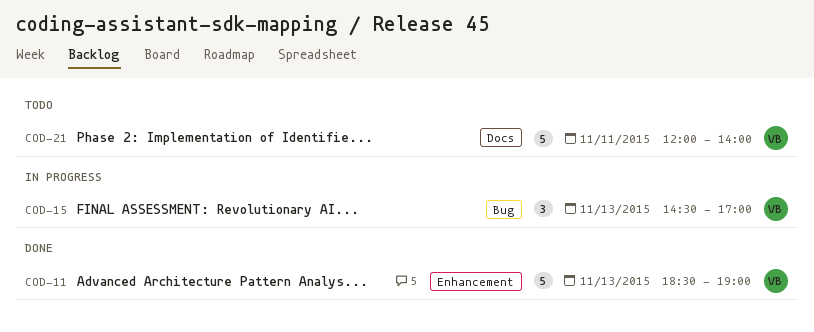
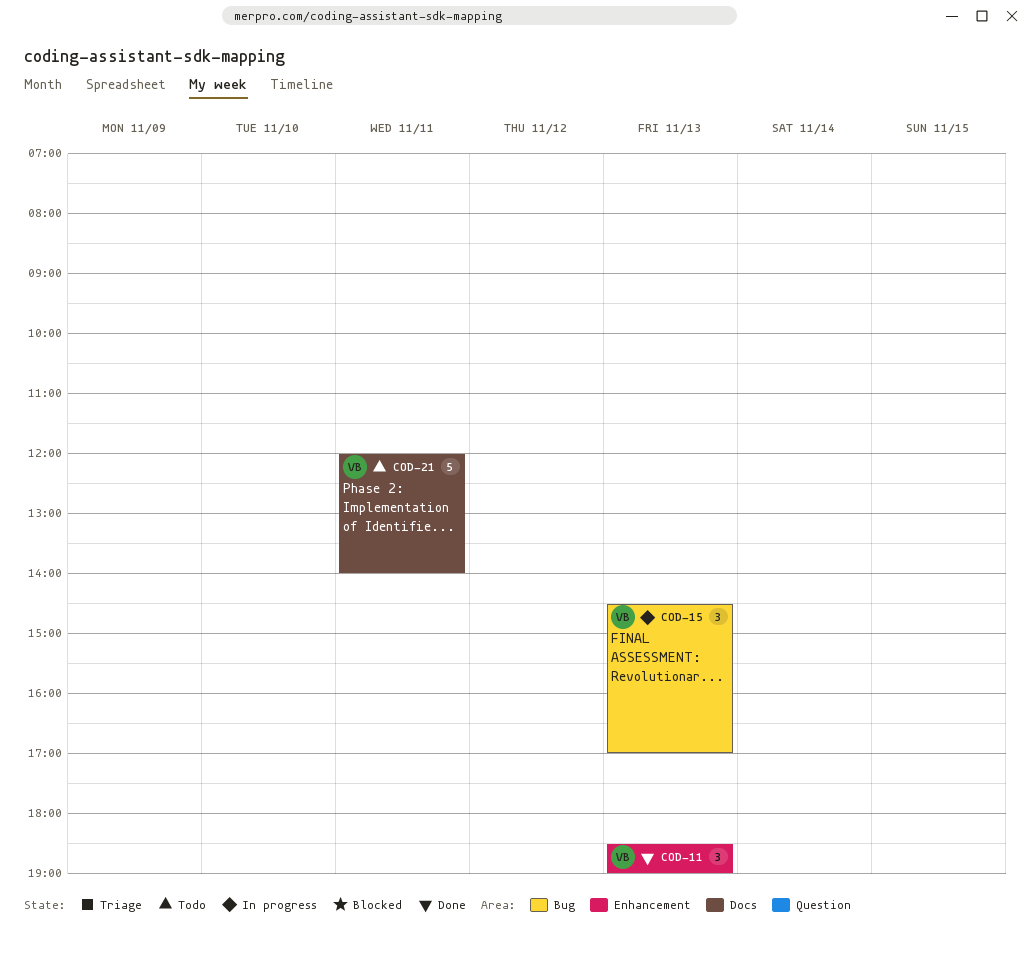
COD-11, estimate: 5 -> 3

